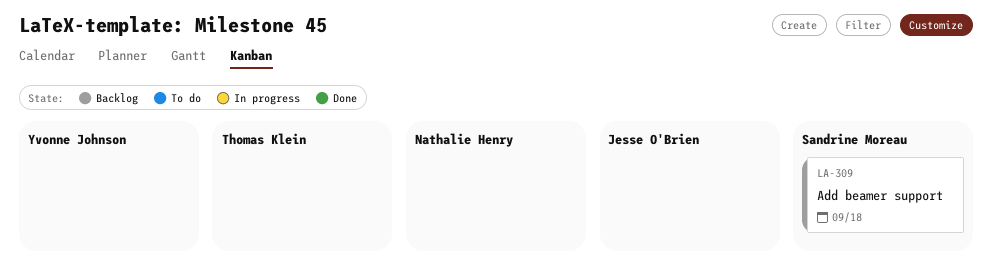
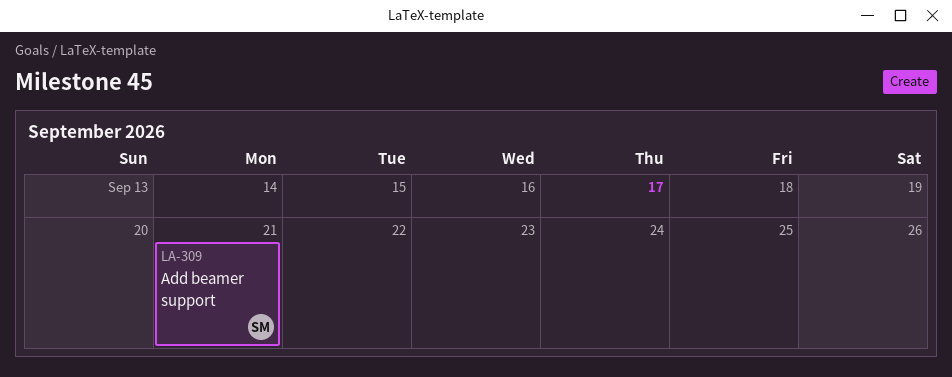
LA-309, due: Sep 18 -> Sep 21

